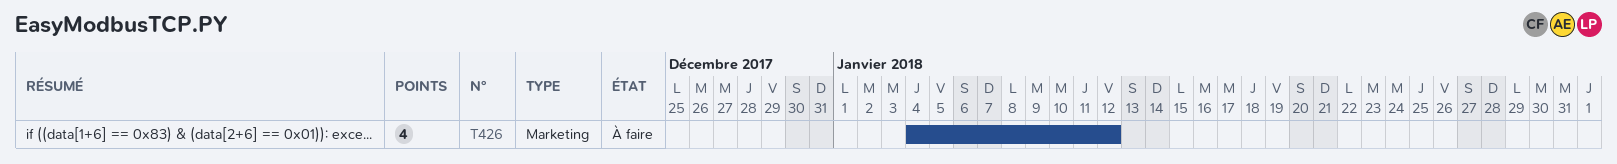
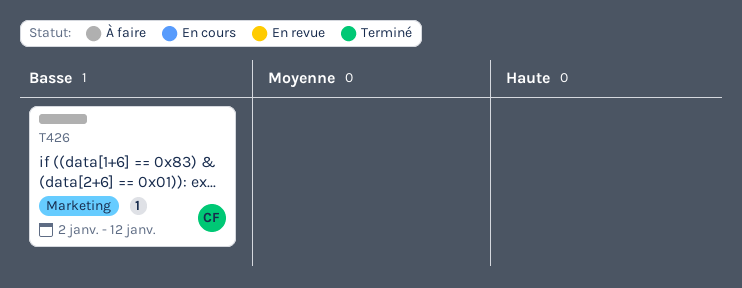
T426, estimate: 4 -> 1
T426, start: Jan 4 -> Jan 2

